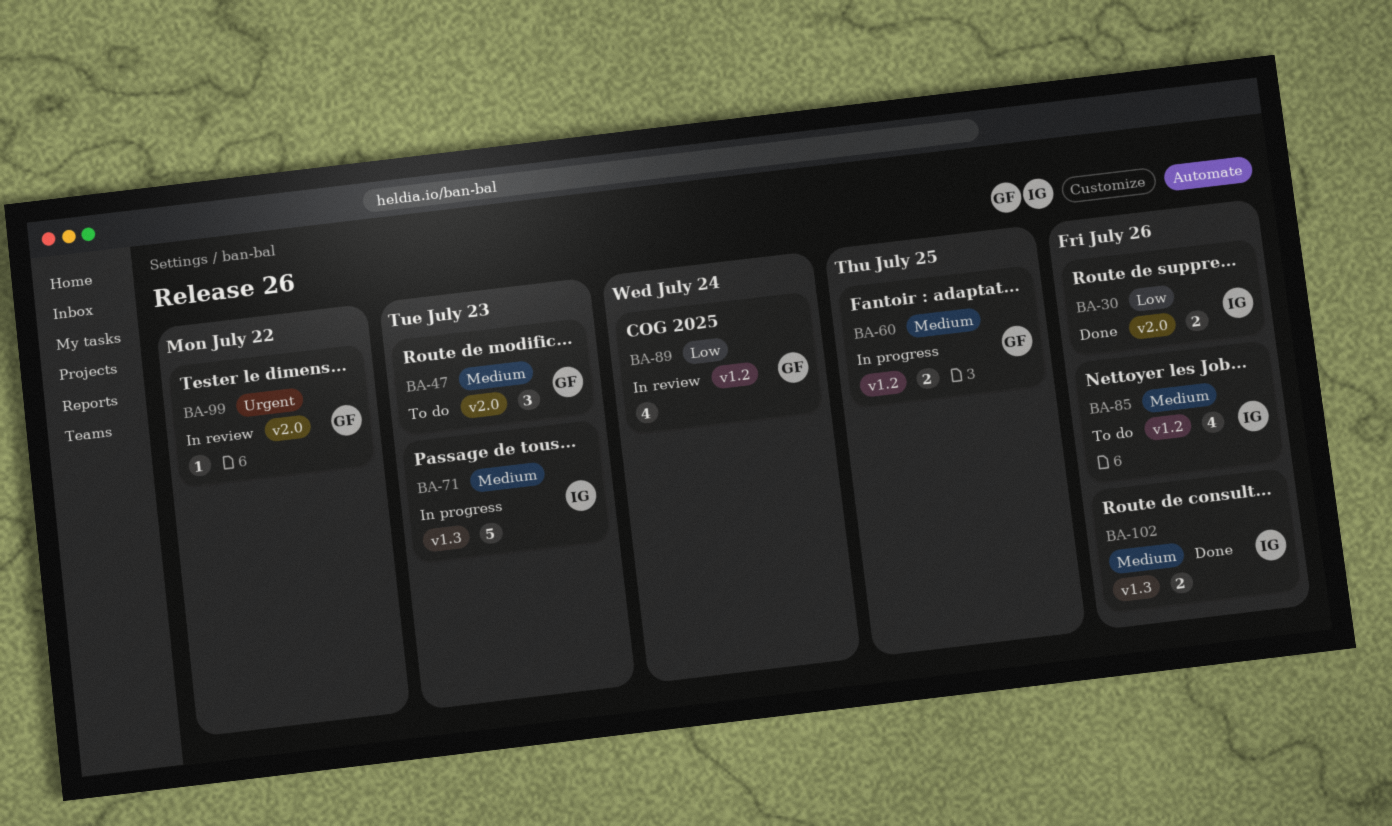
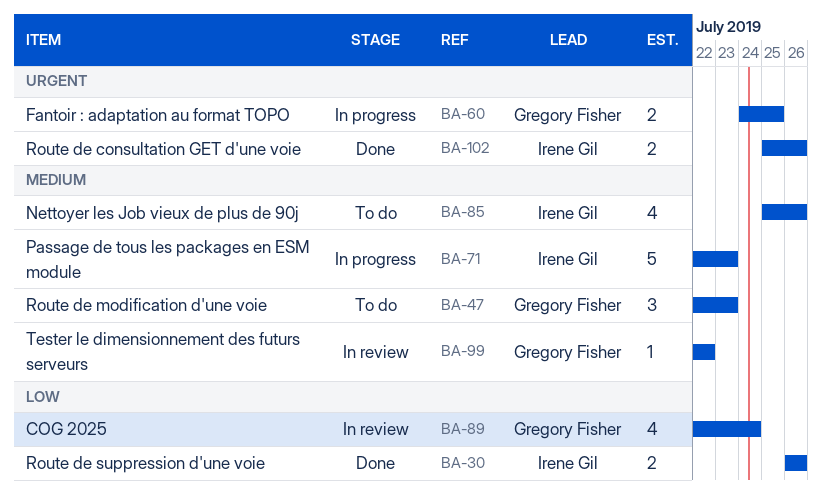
BA-60, priority: Medium -> Urgent
BA-99, priority: Urgent -> Medium
BA-102, priority: Medium -> Urgent

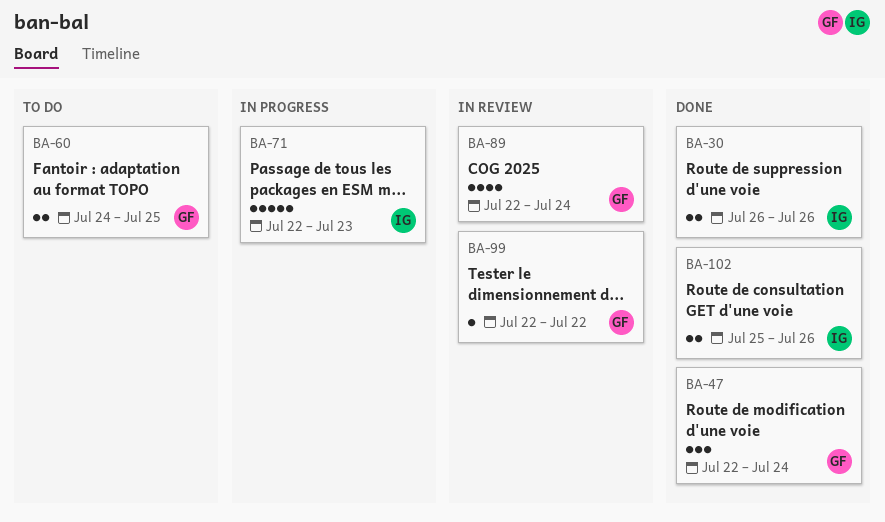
BA-47, status: To do -> Done
BA-47, due: Jul 23 -> Jul 24
BA-60, status: In progress -> To do
BA-85: present -> none

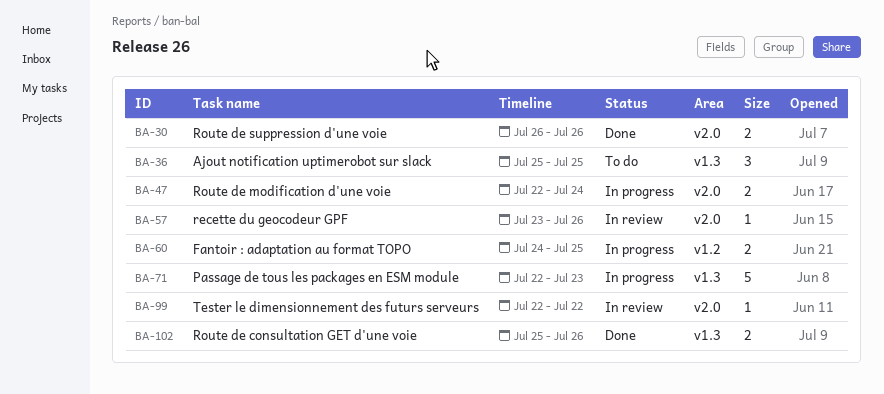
BA-36: none -> present
BA-47, status: Done -> In progress
BA-47, estimate: 3 -> 2
BA-57: none -> present
BA-60, status: To do -> In progress
BA-89: present -> none

